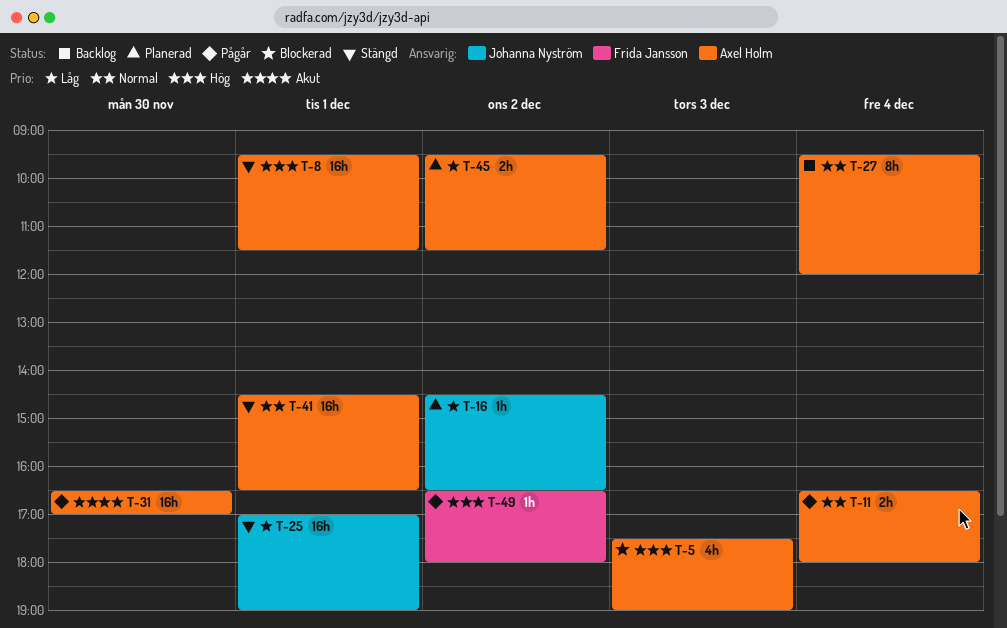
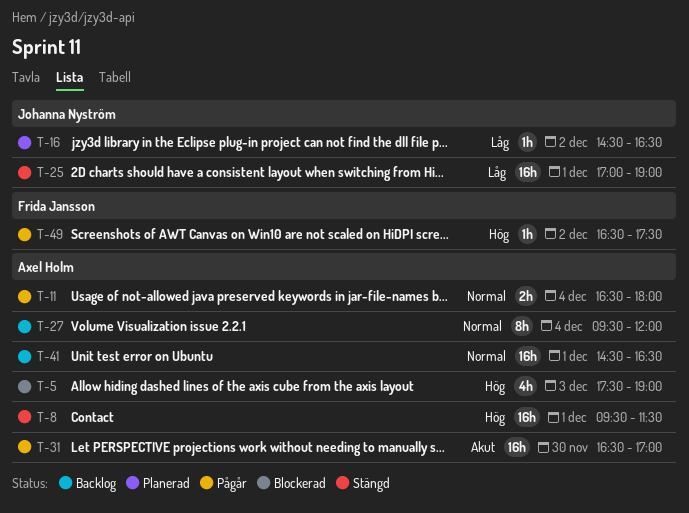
T-41, status: Stängd -> Backlog
T-45: present -> none
T-49, ends: 18:00 -> 17:30

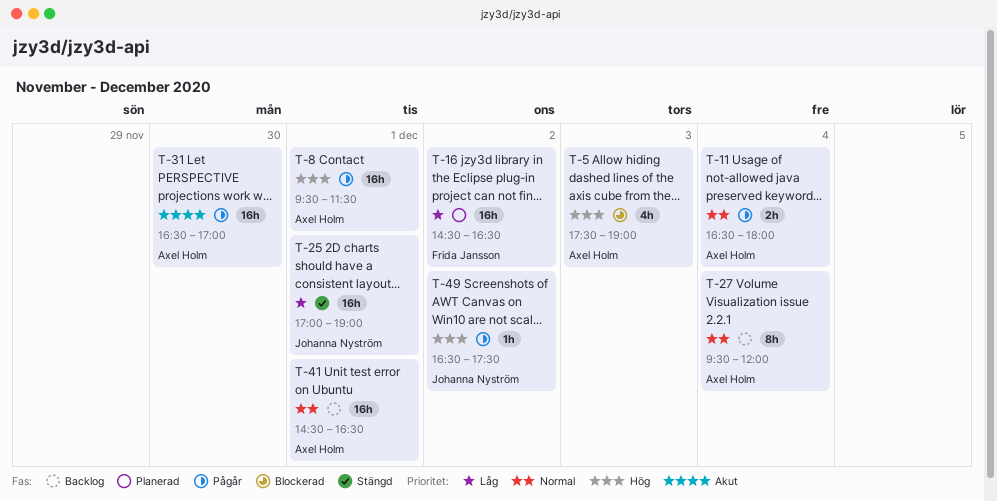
T-8, status: Stängd -> Pågår
T-16, owner: Johanna Nyström -> Frida Jansson
T-16, estimate: 1h -> 16h
T-49, owner: Frida Jansson -> Johanna Nyström

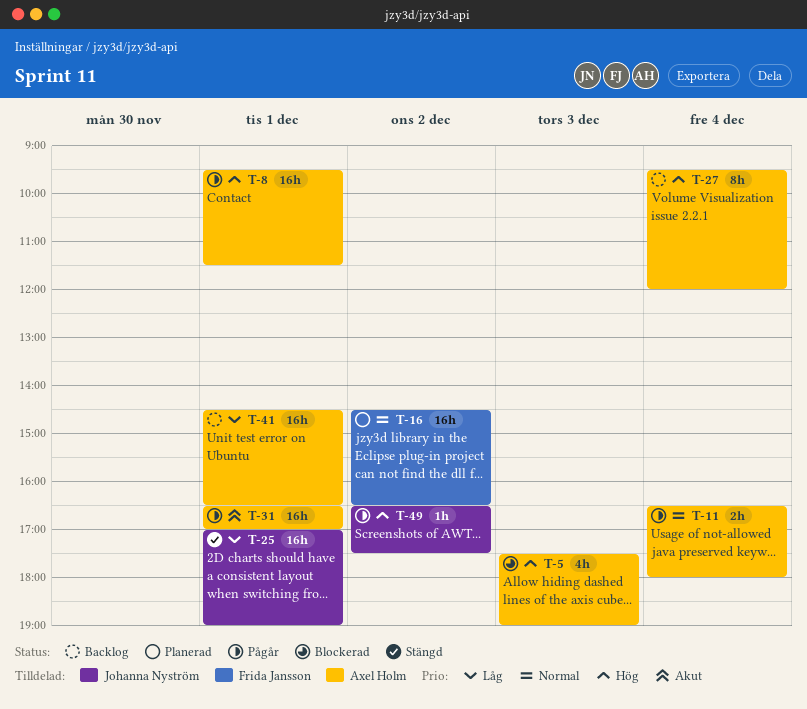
T-16, priority: Låg -> Normal
T-27, priority: Normal -> Hög
T-31, day: Nov 30 -> Dec 1
T-41, priority: Normal -> Låg

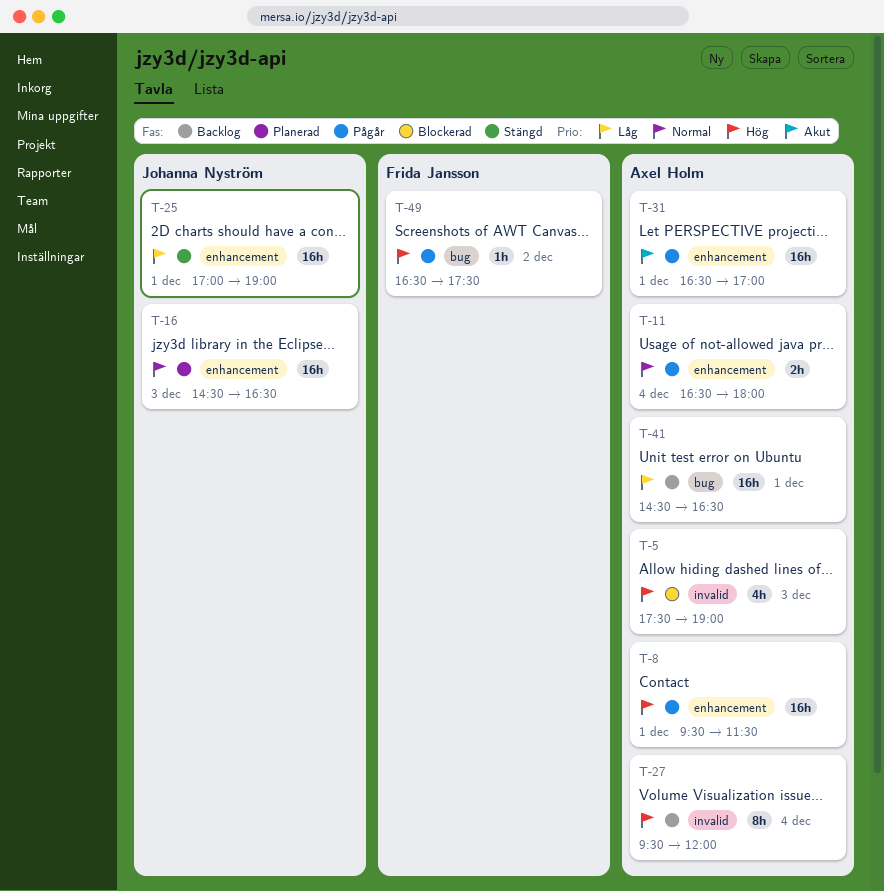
T-16, owner: Frida Jansson -> Johanna Nyström
T-16, day: Dec 2 -> Dec 3
T-49, owner: Johanna Nyström -> Frida Jansson

